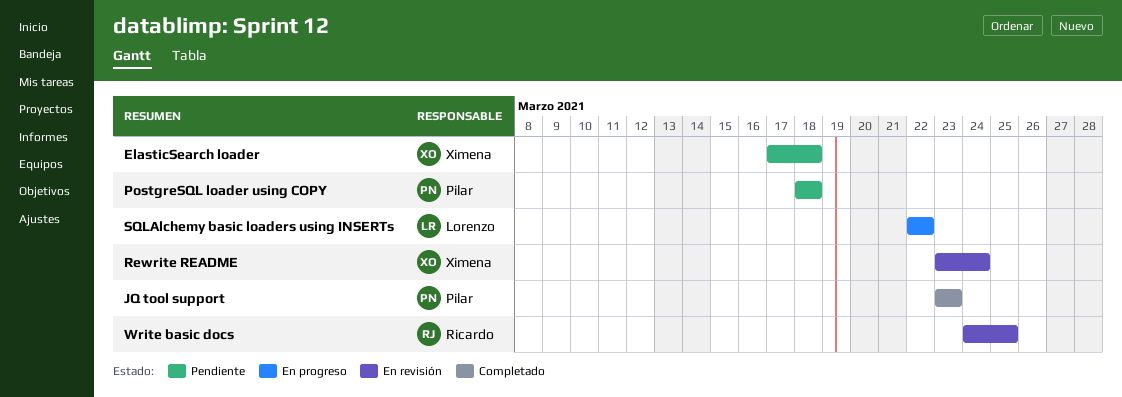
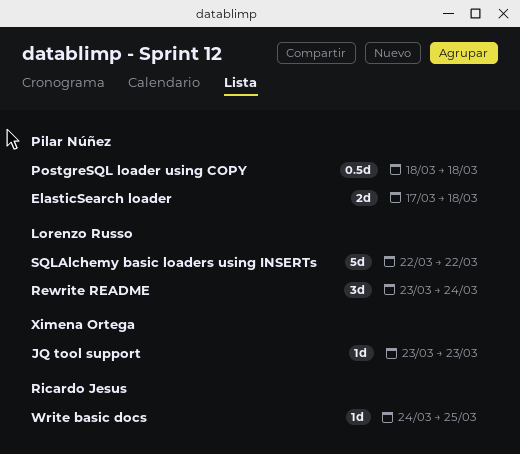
ElasticSearch loader, owner: Ximena Ortega -> Pilar Núñez
JQ tool support, owner: Pilar Núñez -> Ximena Ortega
Rewrite README, owner: Ximena Ortega -> Lorenzo Russo

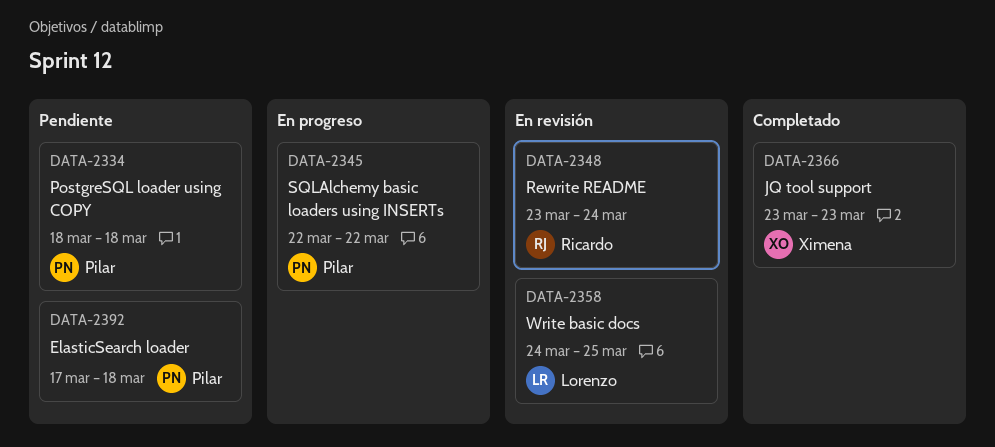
Rewrite README, owner: Lorenzo Russo -> Ricardo Jesus
SQLAlchemy basic loaders using INSERTs, owner: Lorenzo Russo -> Pilar Núñez
Write basic docs, owner: Ricardo Jesus -> Lorenzo Russo

